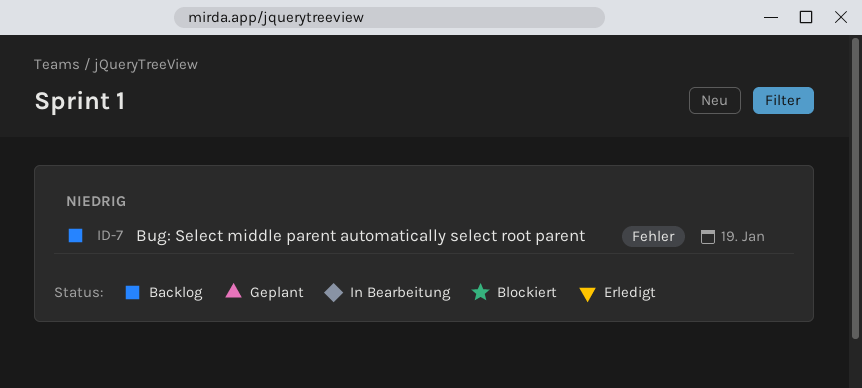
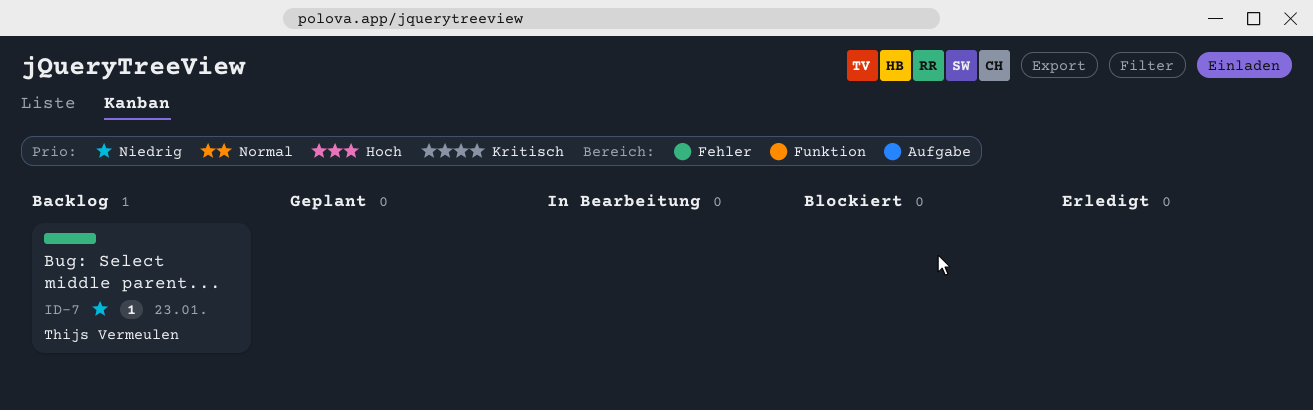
ID-7, due: Jan 19 -> Jan 23

